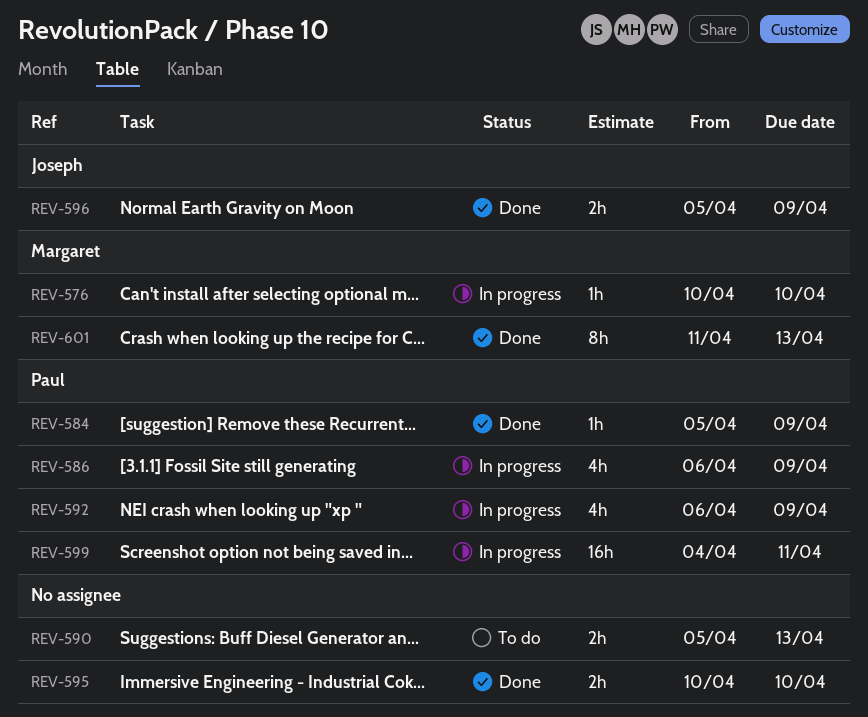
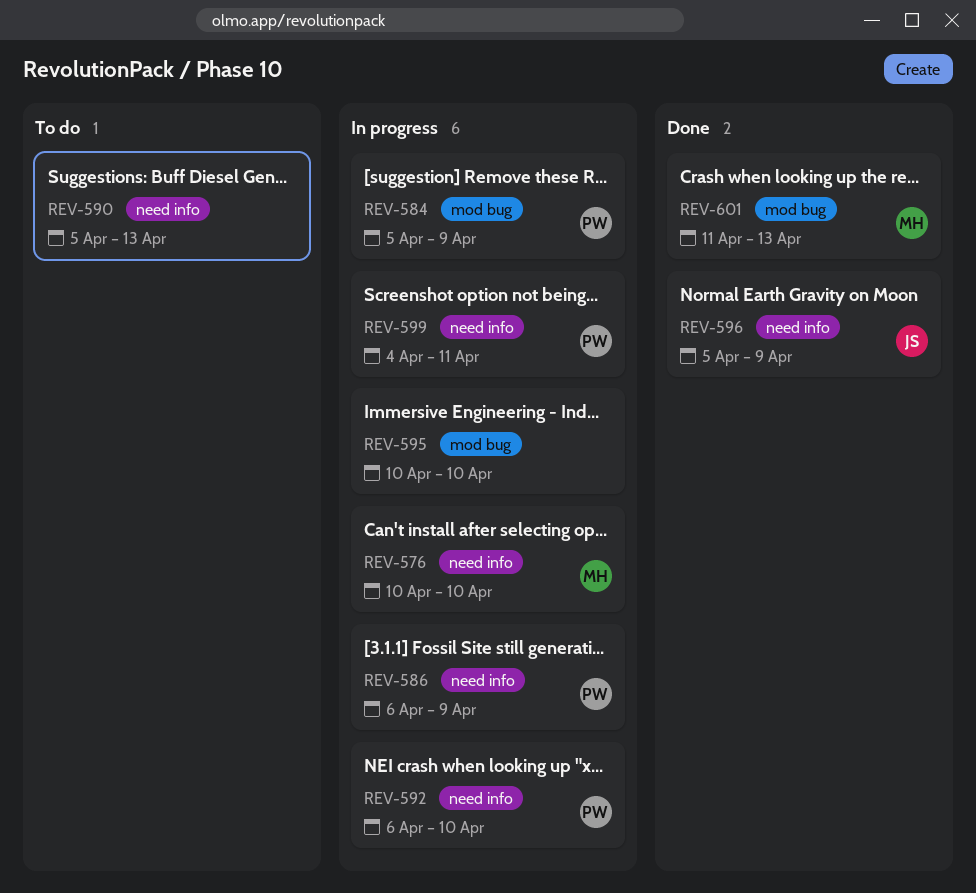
REV-584, status: Done -> In progress
REV-592, due: Apr 9 -> Apr 10
REV-595, status: Done -> In progress

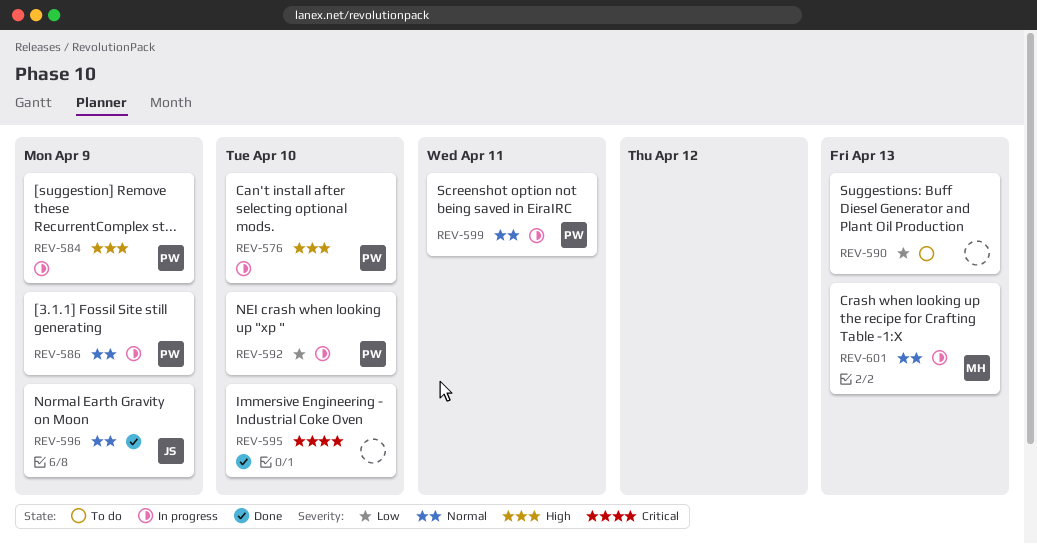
REV-576, owner: MH -> PW
REV-595, status: In progress -> Done
REV-601, status: Done -> In progress

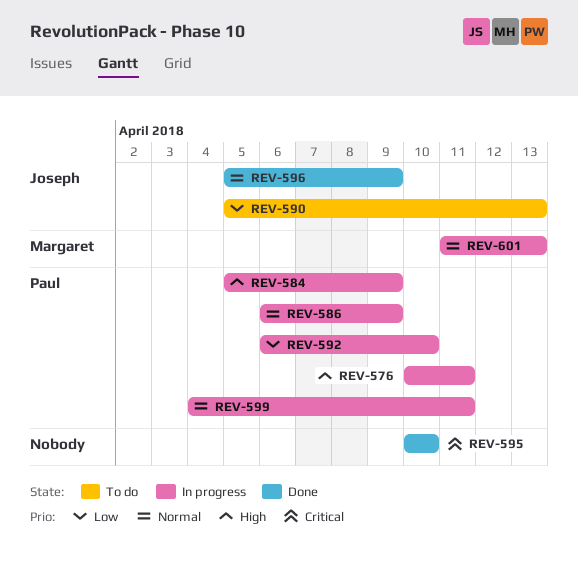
REV-576, due: Apr 10 -> Apr 11
REV-590, owner: none -> Joseph

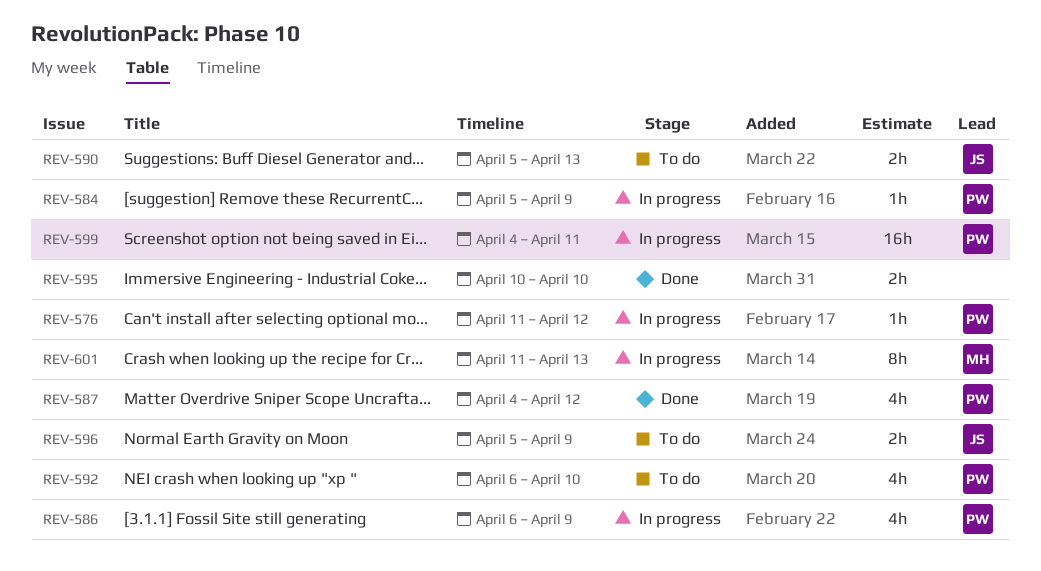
REV-576, start: Apr 10 -> Apr 11
REV-576, due: Apr 11 -> Apr 12
REV-587: none -> present
REV-592, status: In progress -> To do
REV-596, status: Done -> To do

